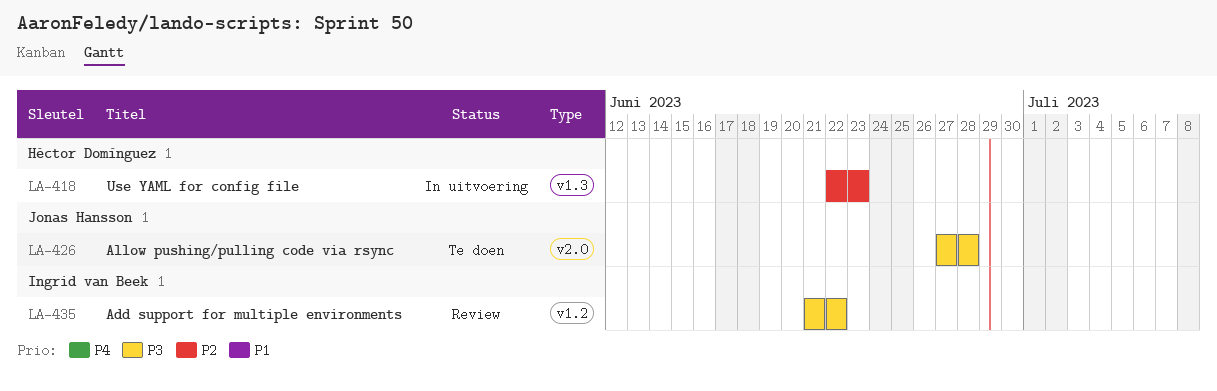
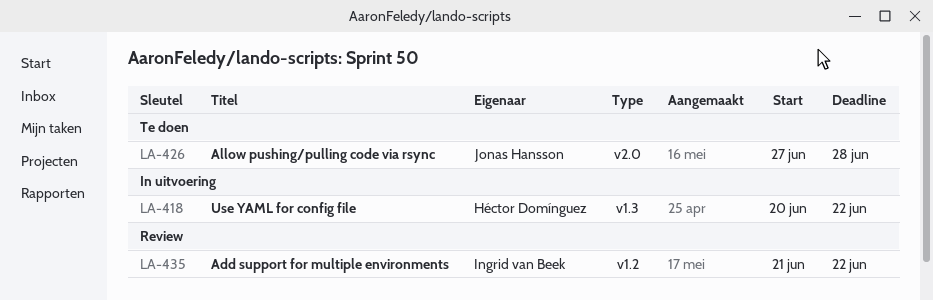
LA-418, start: Jun 22 -> Jun 20
LA-418, due: Jun 23 -> Jun 22

